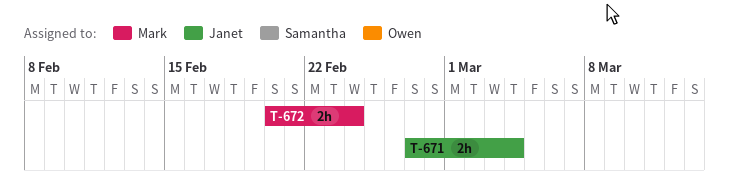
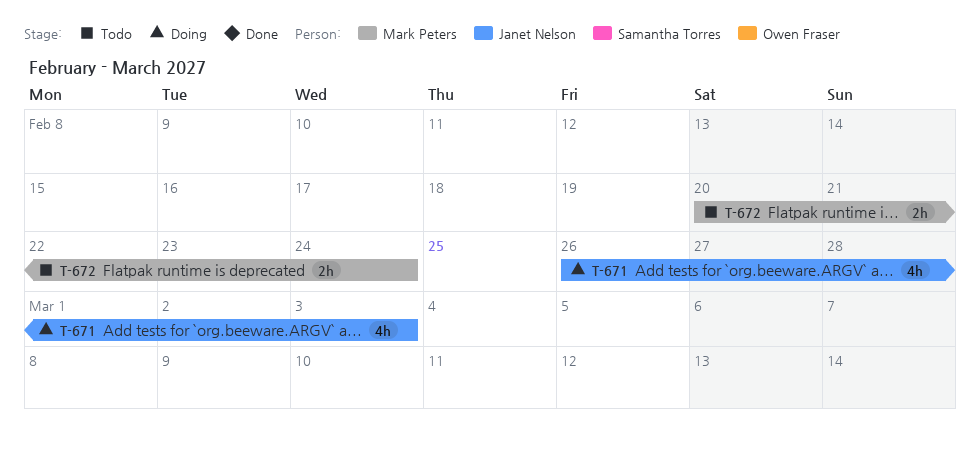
T-671, estimate: 2h -> 4h
T-671, start: Feb 27 -> Feb 26
T-671, due: Mar 4 -> Mar 3

